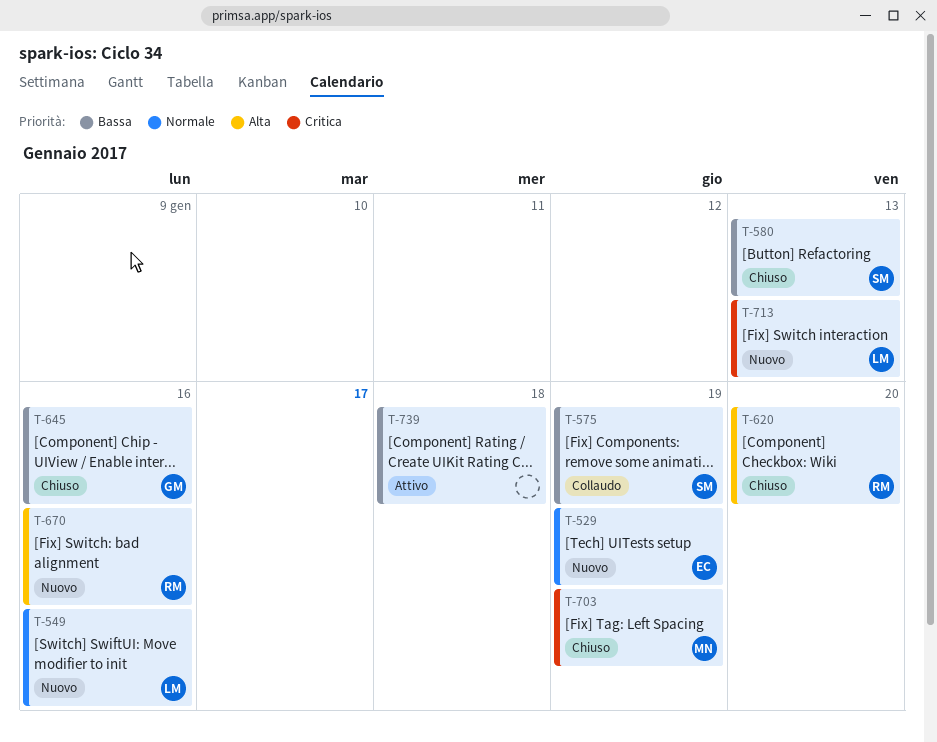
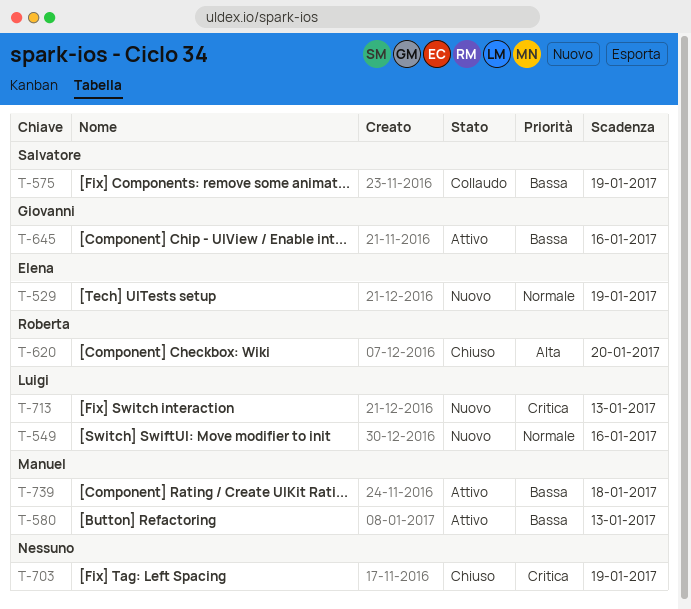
T-580, status: Chiuso -> Attivo
T-580, owner: Salvatore -> Manuel
T-645, status: Chiuso -> Attivo
T-670: present -> none
T-703, owner: Manuel -> none
T-739, owner: none -> Manuel

